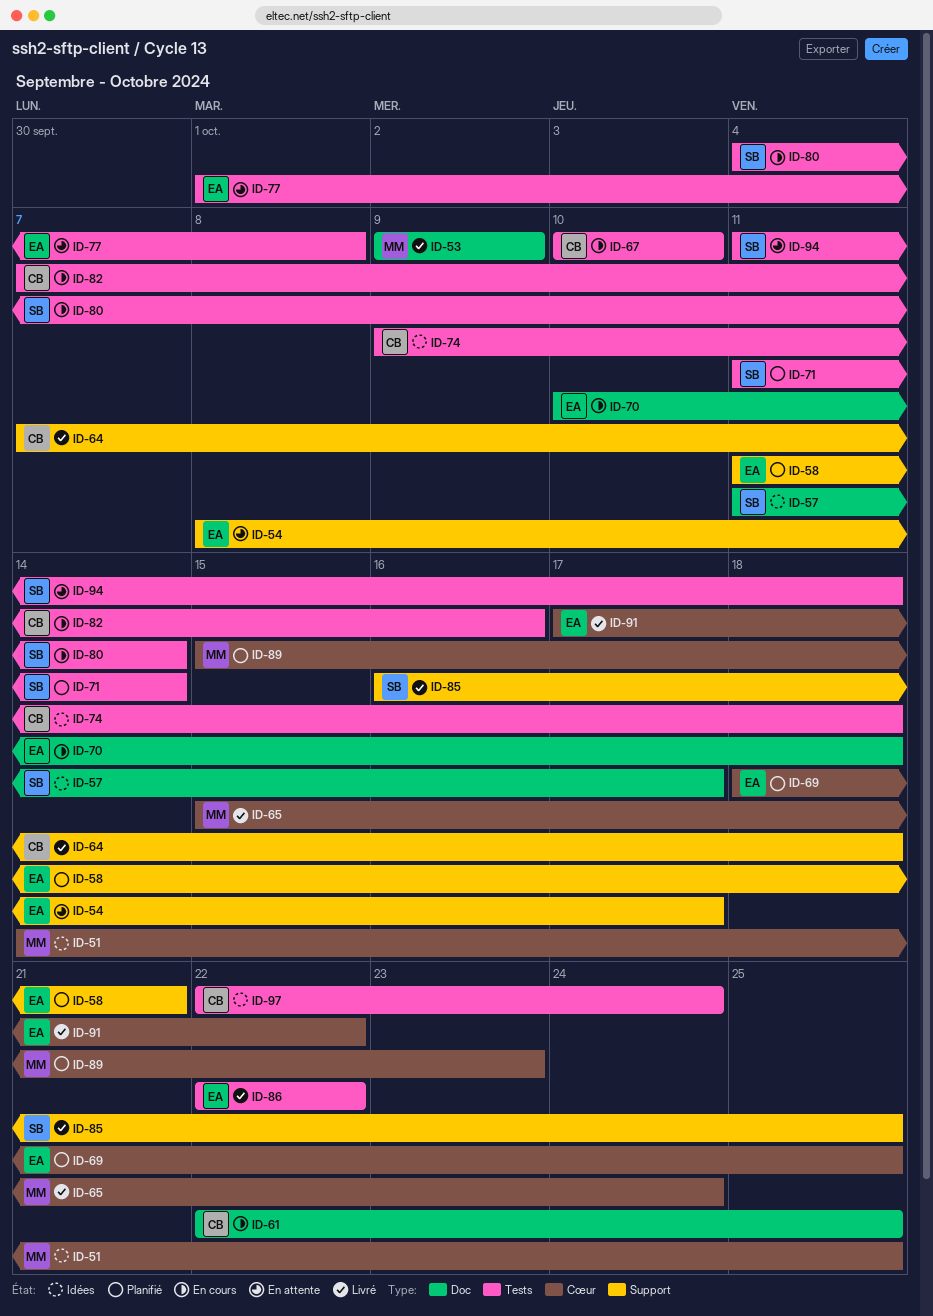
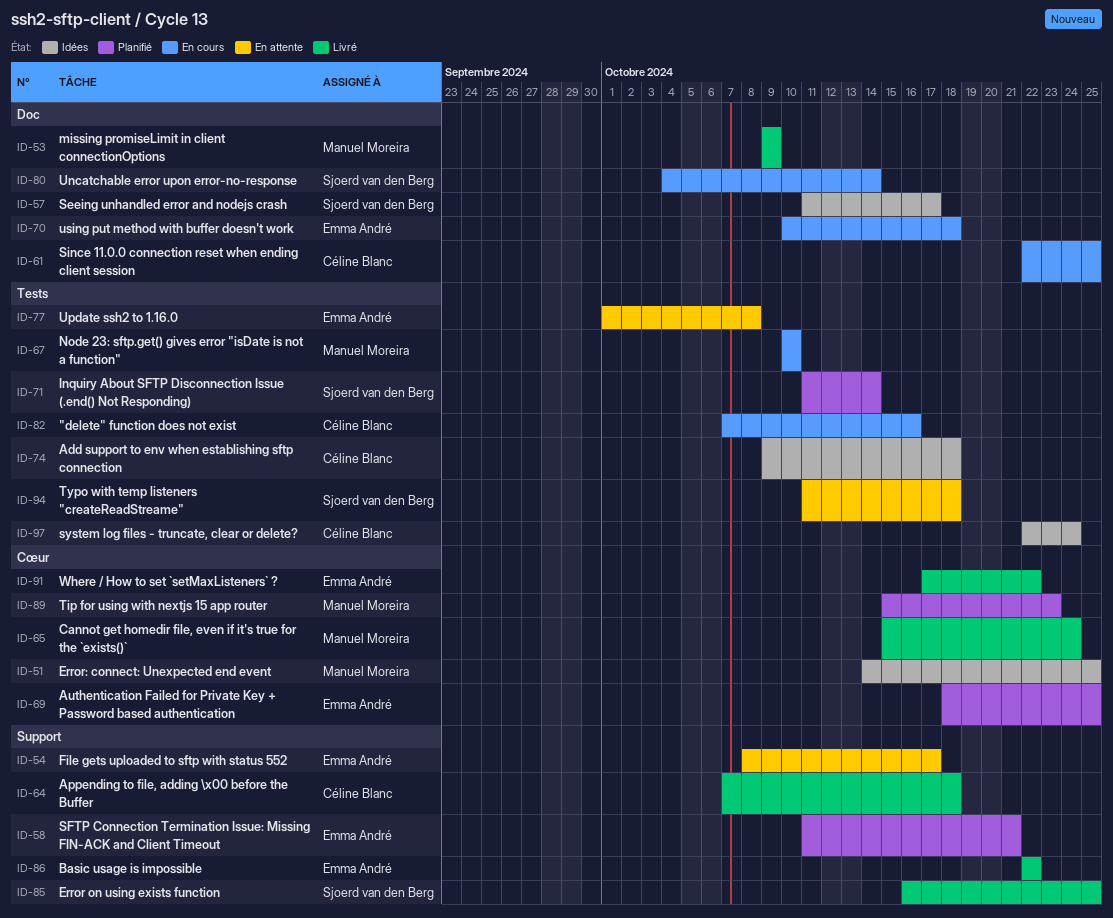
ID-67, owner: Céline Blanc -> Manuel Moreira
ID-80, label: Tests -> Doc
ID-86, label: Tests -> Support

